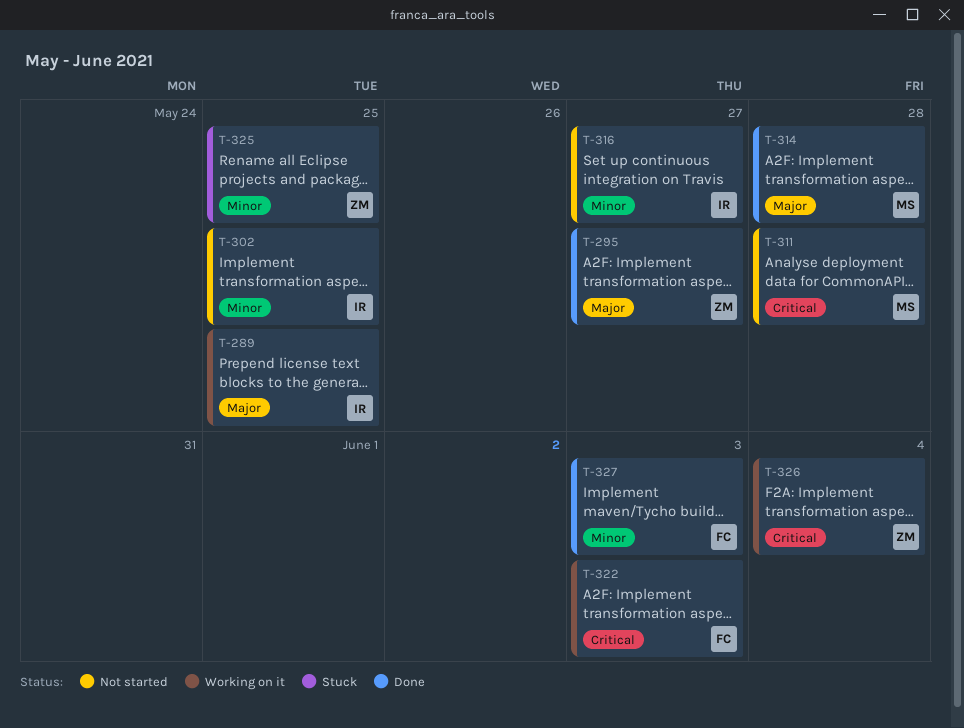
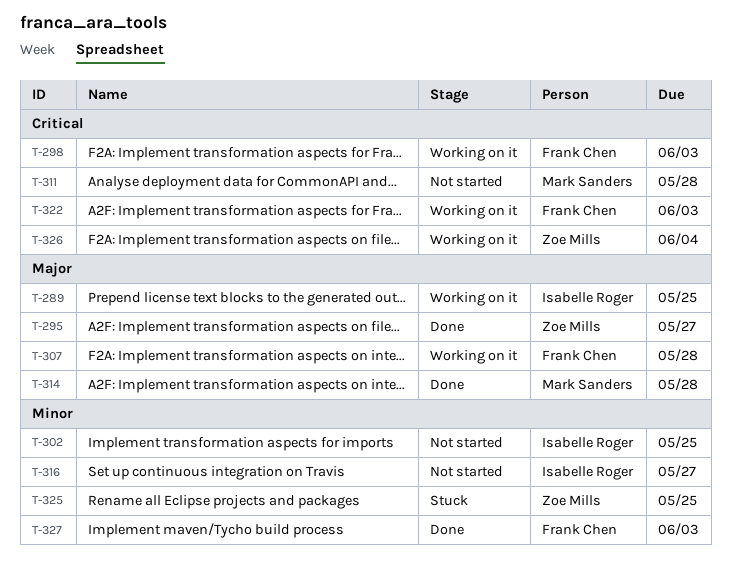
T-298: none -> present
T-307: none -> present

